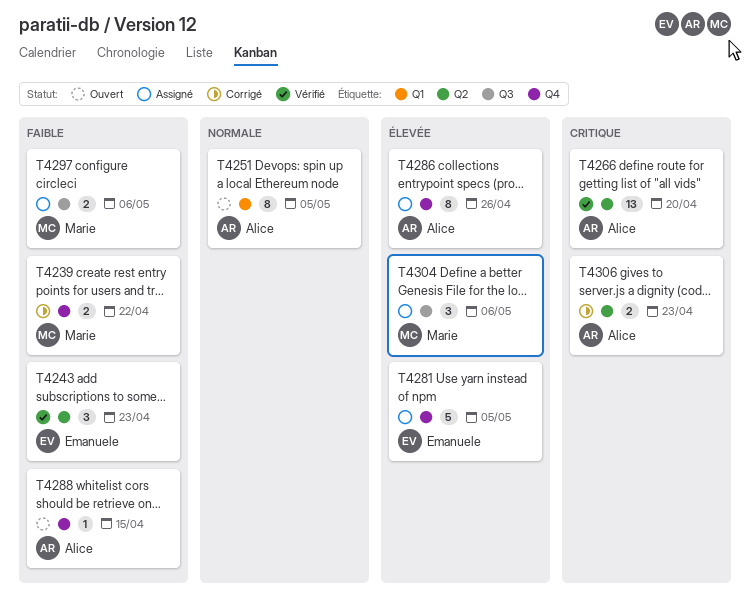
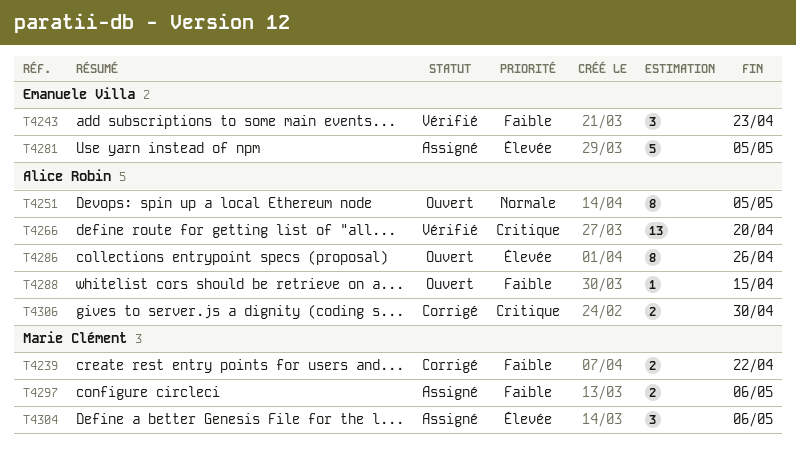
T4286, status: Assigné -> Ouvert
T4306, due: Apr 23 -> Apr 30

